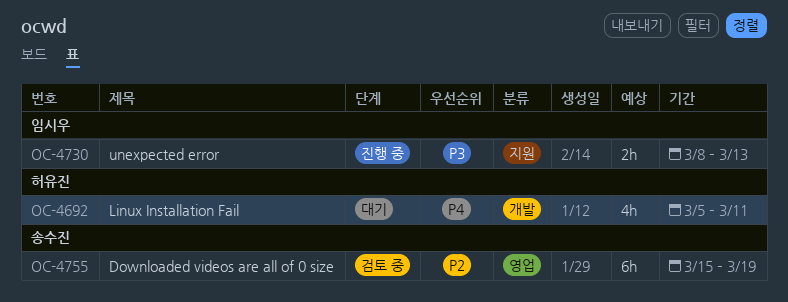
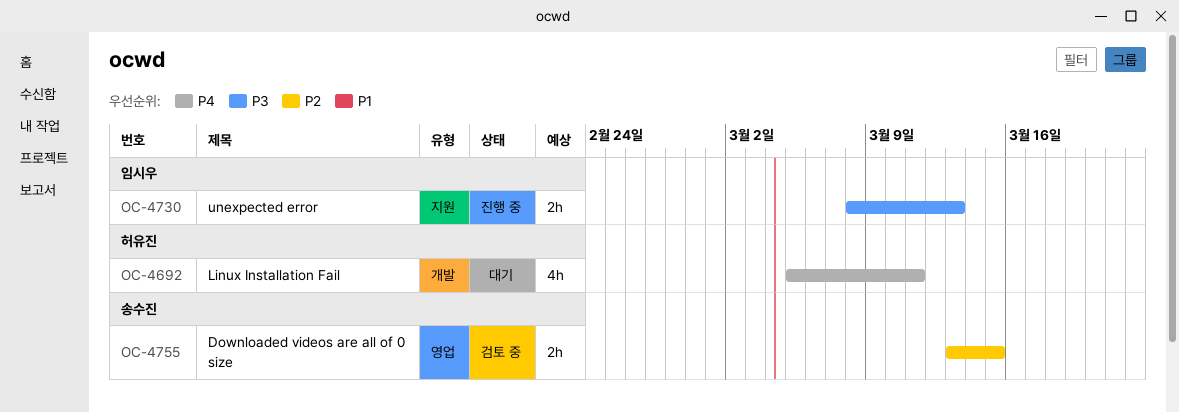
OC-4755, estimate: 6h -> 2h
OC-4755, start: Mar 15 -> Mar 13
OC-4755, due: Mar 19 -> Mar 15

